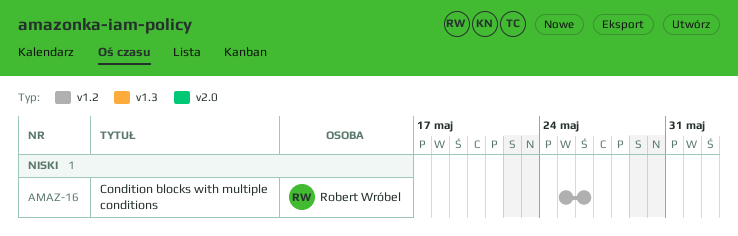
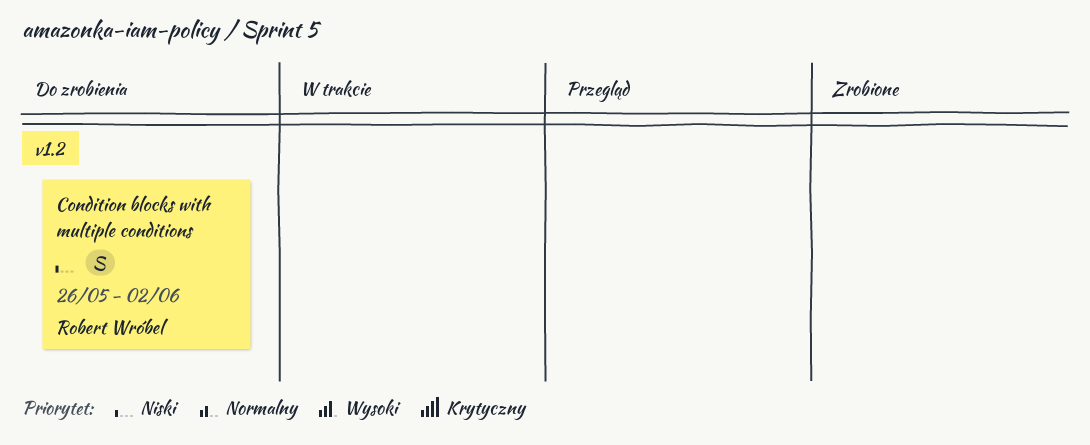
Condition blocks with multiple conditions, start: May 25 -> May 26
Condition blocks with multiple conditions, due: May 26 -> Jun 2

